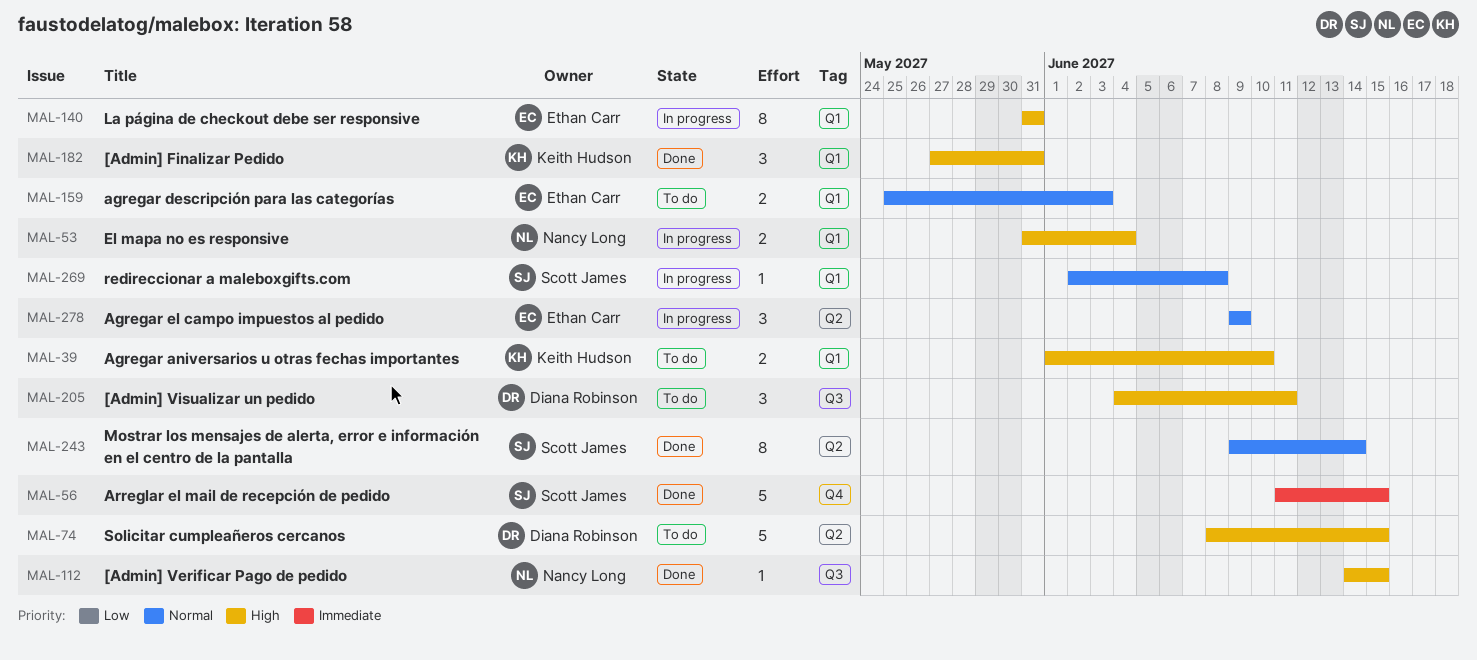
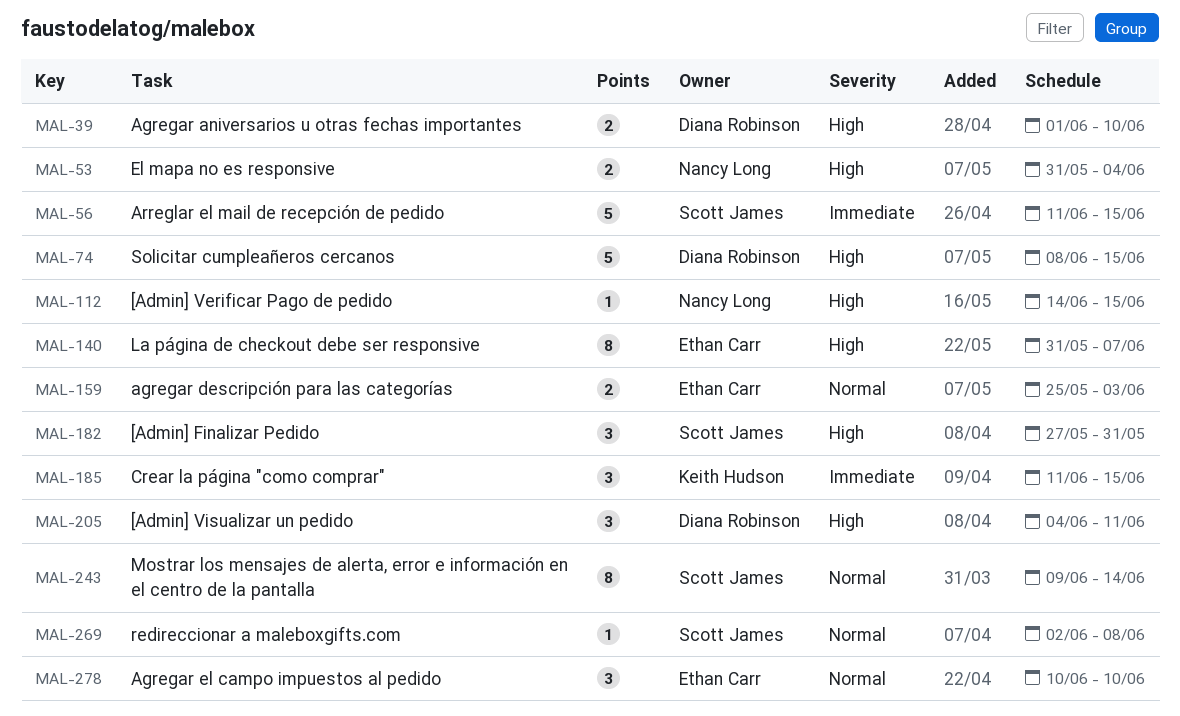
MAL-39, owner: Keith Hudson -> Diana Robinson
MAL-140, due: May 31 -> Jun 7
MAL-182, owner: Keith Hudson -> Scott James
MAL-185: none -> present
MAL-278, start: Jun 9 -> Jun 10
MAL-278, due: Jun 9 -> Jun 10

